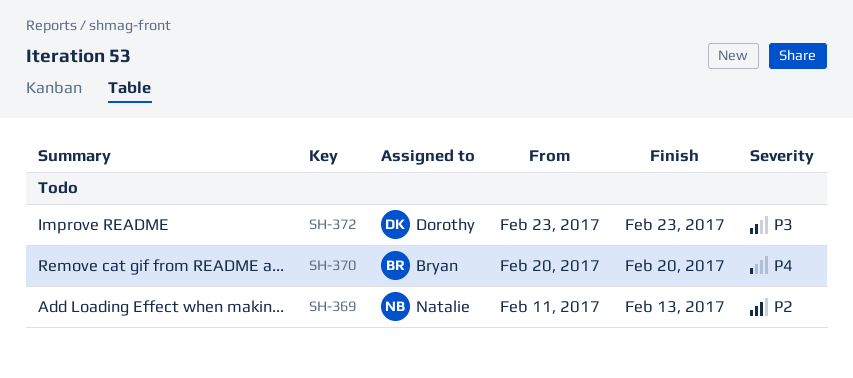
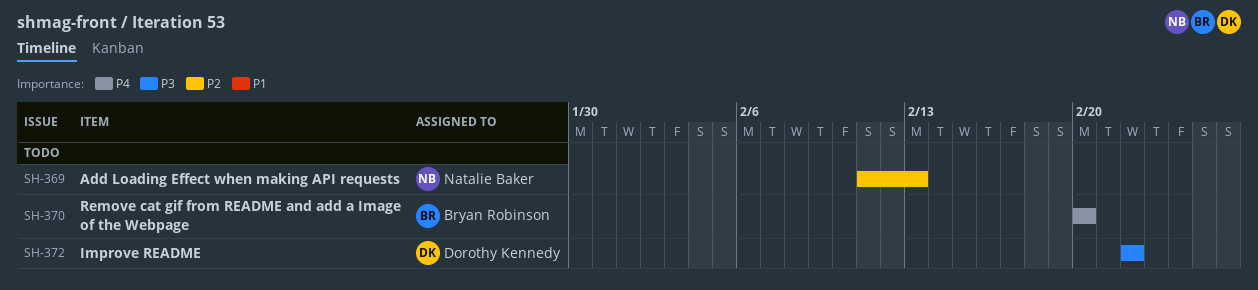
SH-372, start: Feb 23 -> Feb 22
SH-372, due: Feb 23 -> Feb 22

